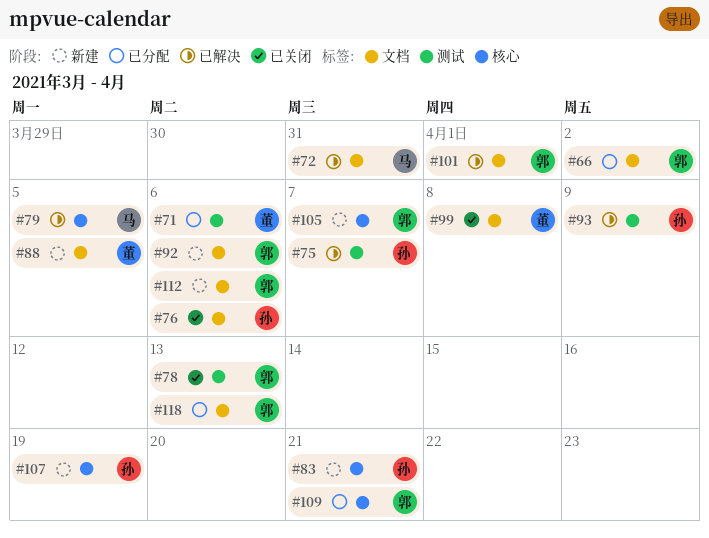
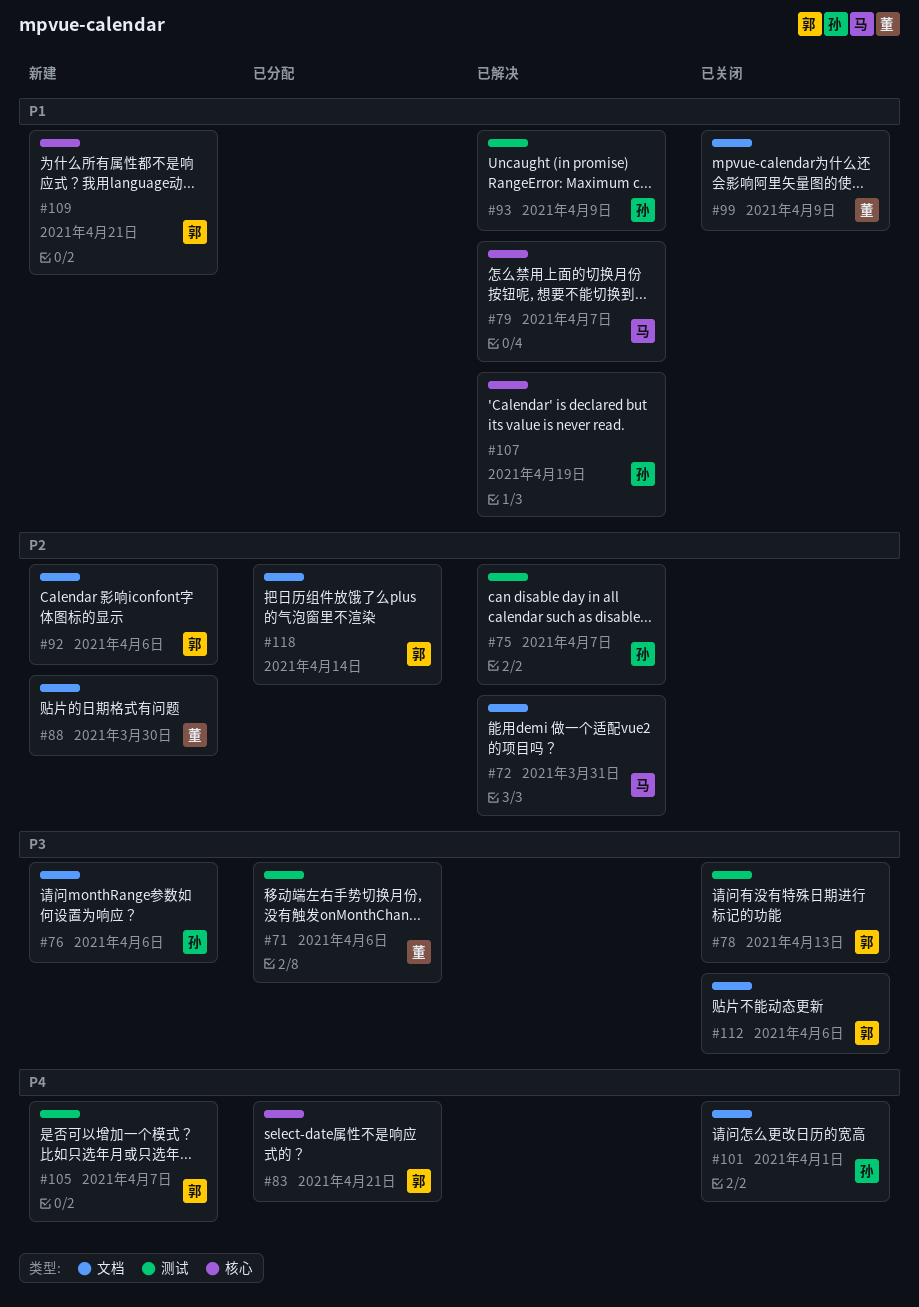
#66: present -> none
#76, status: 已关闭 -> 新建
#79, due: Apr 5 -> Apr 7
#83, status: 新建 -> 已分配
#83, owner: 孙 -> 郭
#88, due: Apr 5 -> Mar 30
#99, due: Apr 8 -> Apr 9
#101, status: 已解决 -> 已关闭
#101, owner: 郭 -> 孙
#105, label: 核心 -> 测试
#107, status: 新建 -> 已解决
#109, status: 已分配 -> 新建
#112, status: 新建 -> 已关闭
#118, due: Apr 13 -> Apr 14

